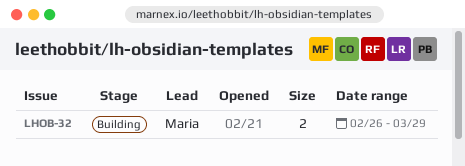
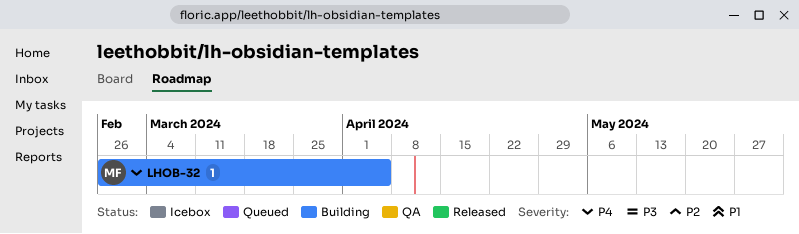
LHOB-32, estimate: 2 -> 1
LHOB-32, due: Mar 29 -> Apr 5

